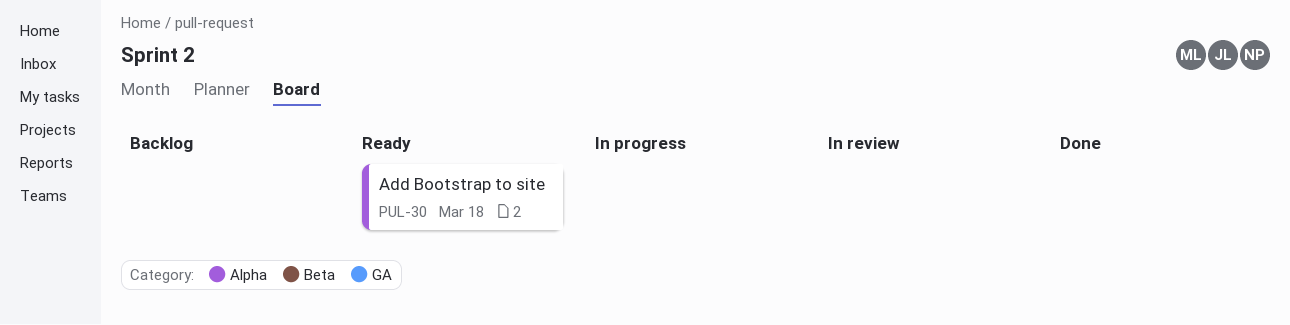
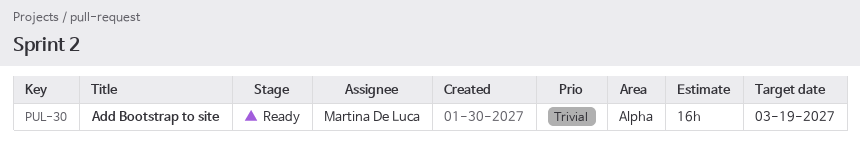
PUL-30, due: Mar 18 -> Mar 19

